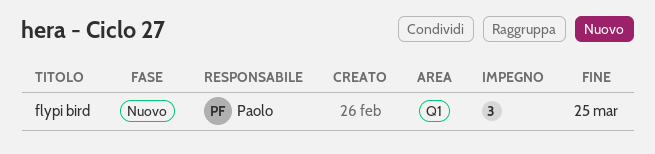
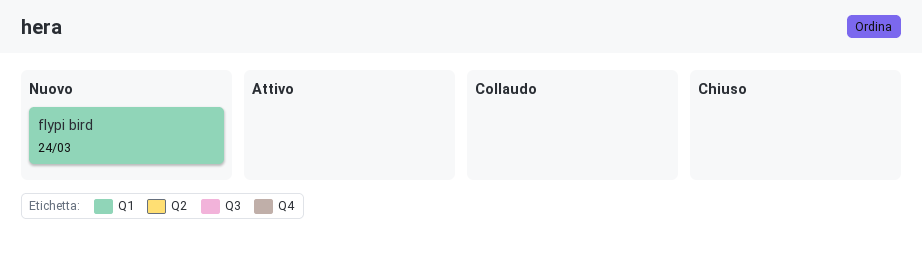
flypi bird, due: Mar 25 -> Mar 24

